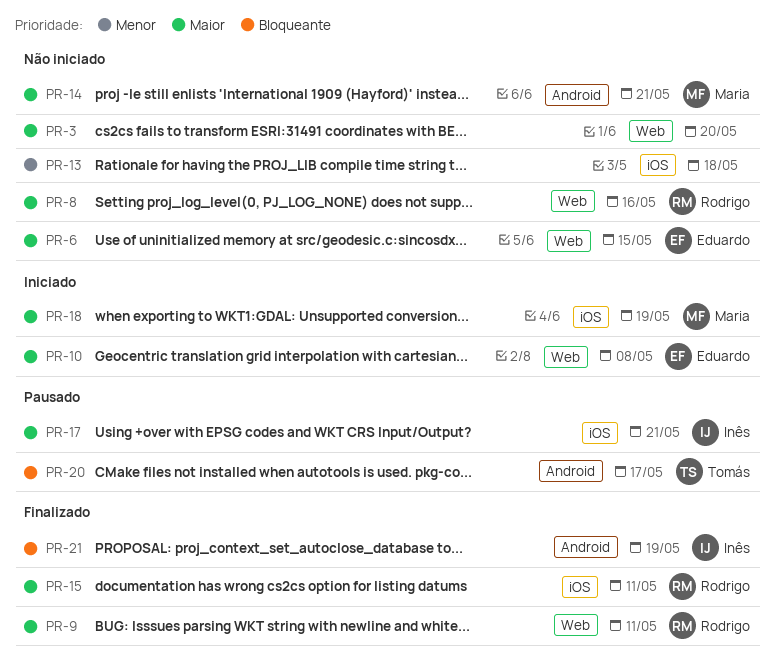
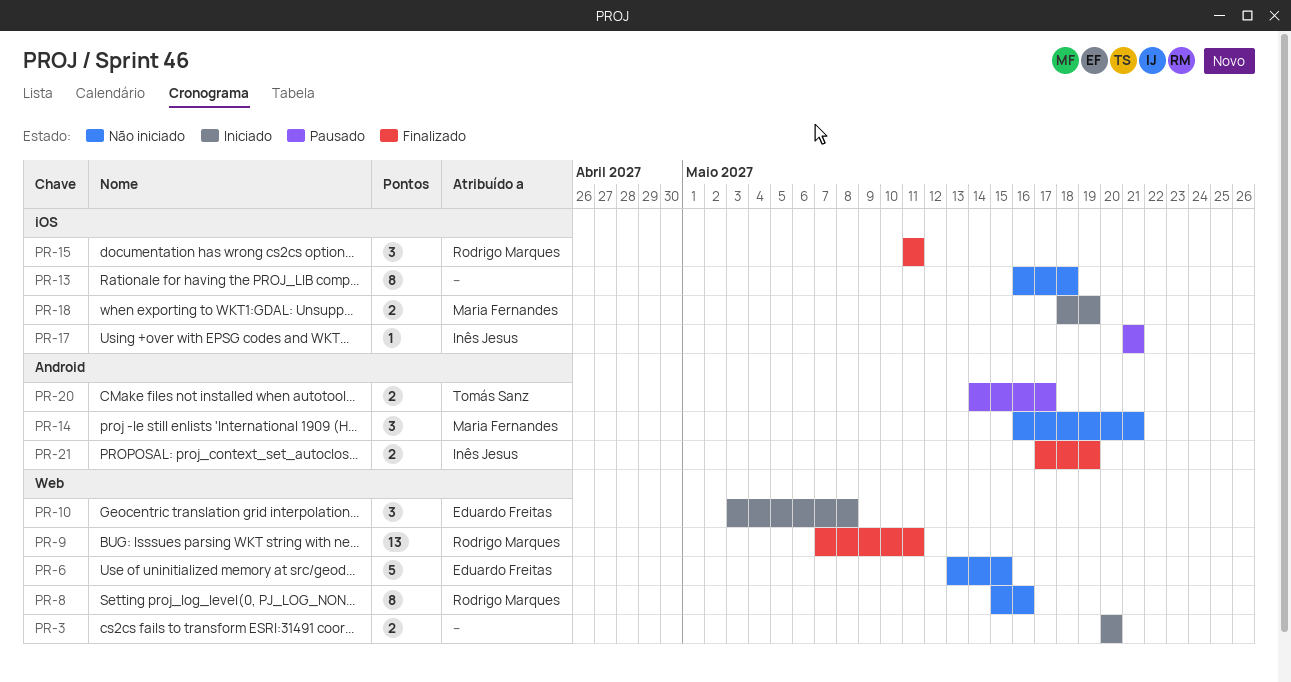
PR-3, status: Não iniciado -> Iniciado

